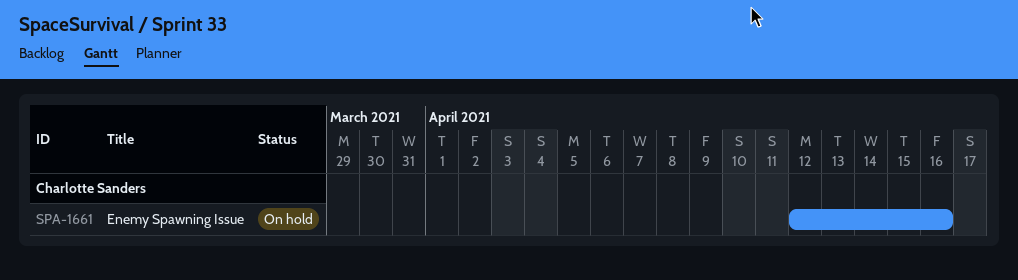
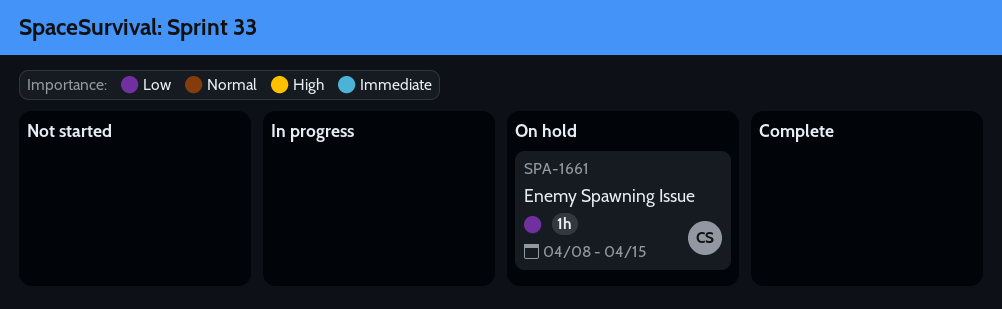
SPA-1661, start: Apr 12 -> Apr 8
SPA-1661, due: Apr 16 -> Apr 15

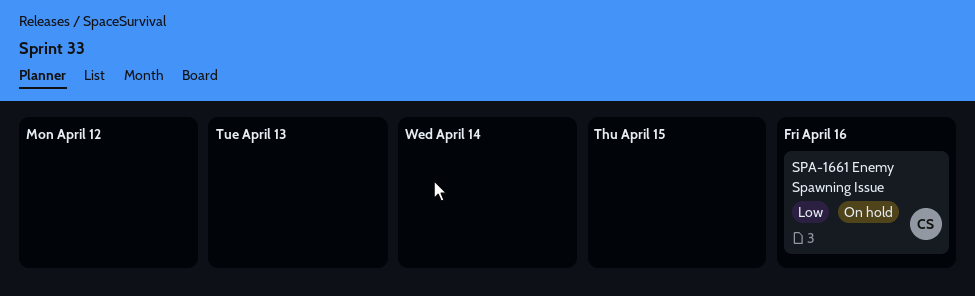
SPA-1661, due: Apr 15 -> Apr 16

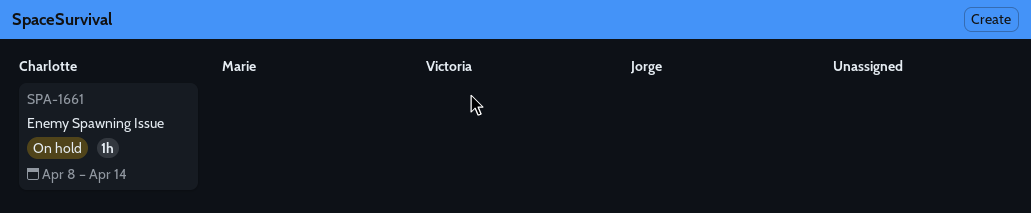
SPA-1661, due: Apr 16 -> Apr 14

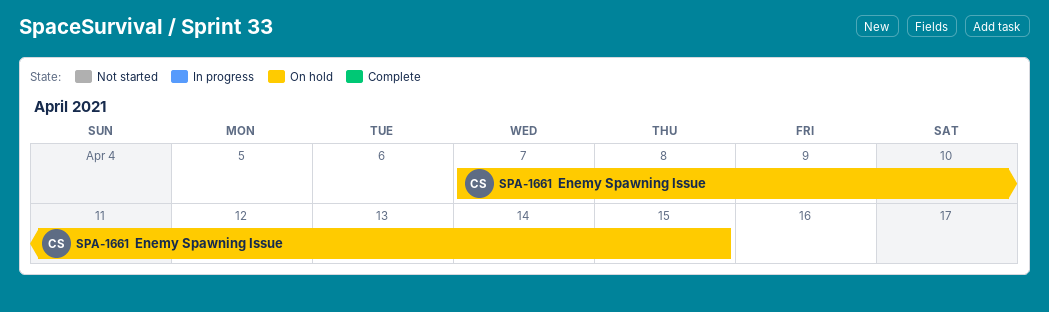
SPA-1661, start: Apr 8 -> Apr 7
SPA-1661, due: Apr 14 -> Apr 15

